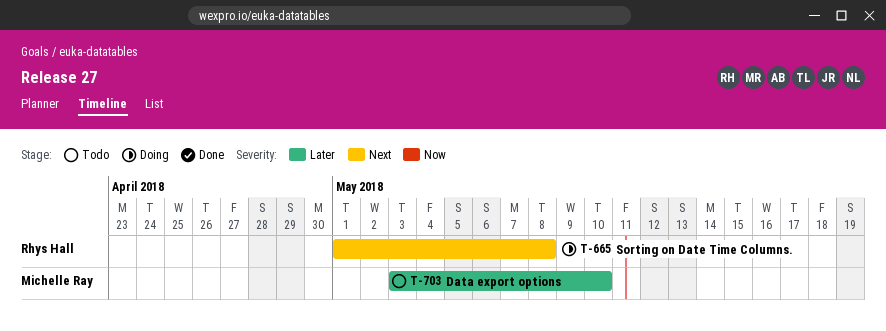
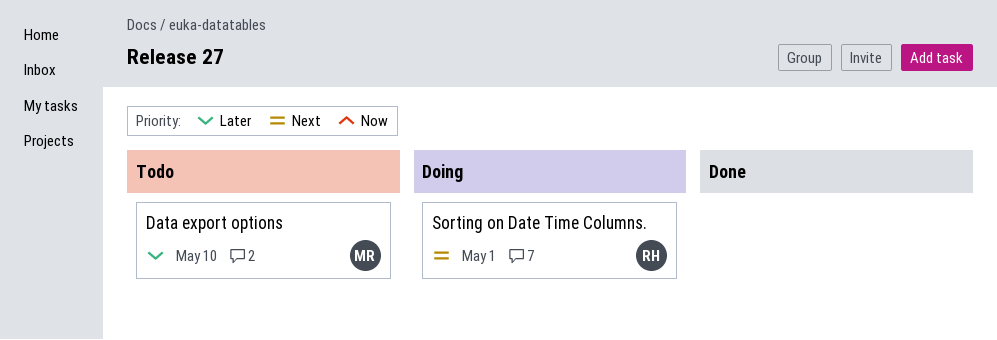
Sorting on Date Time Columns., due: May 8 -> May 1

